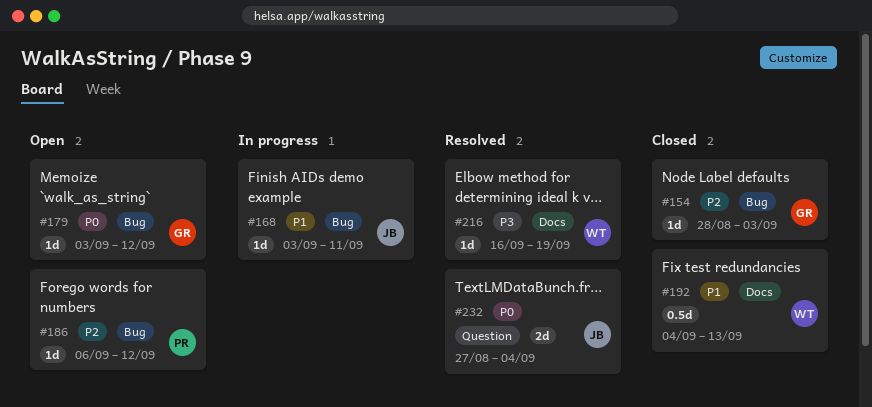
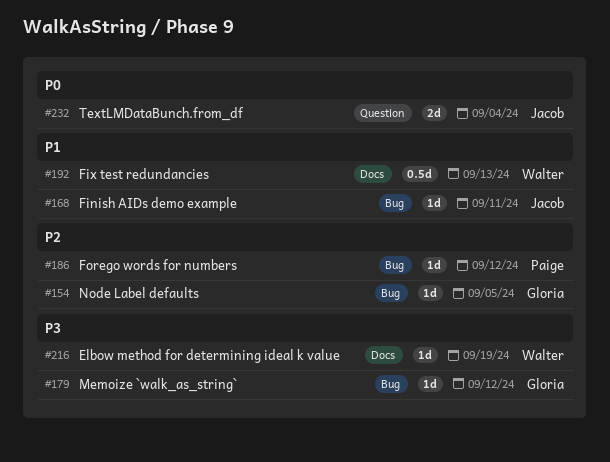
#154, due: Sep 3 -> Sep 5
#179, priority: P0 -> P3

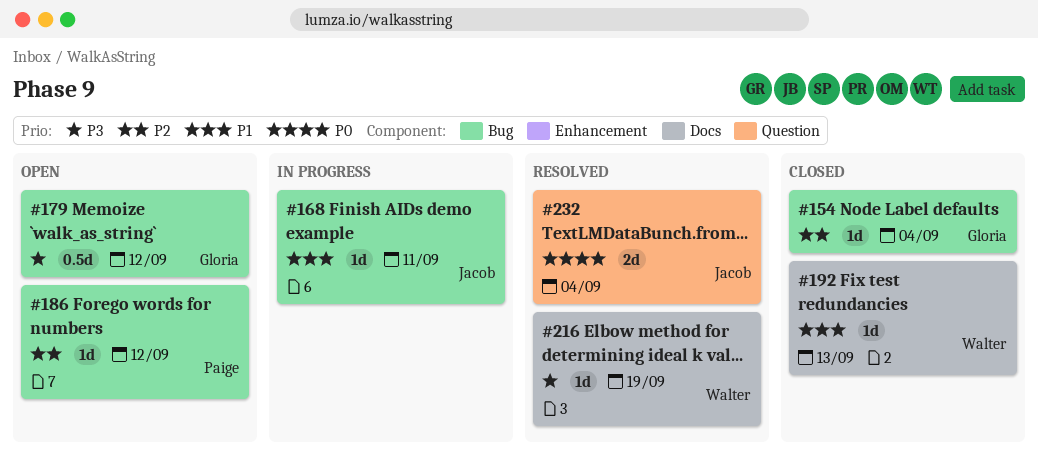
#154, due: Sep 5 -> Sep 4
#179, estimate: 1d -> 0.5d
#192, estimate: 0.5d -> 1d

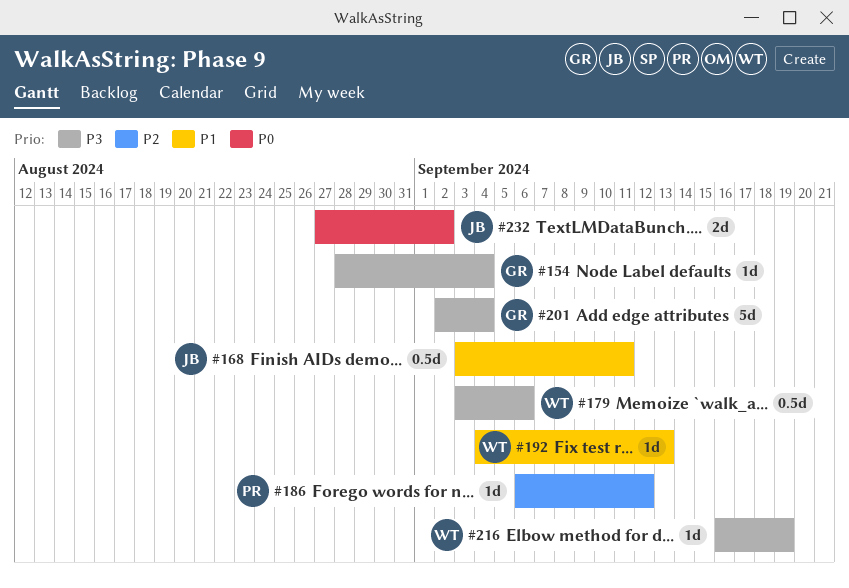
#154, priority: P2 -> P3
#168, estimate: 1d -> 0.5d
#179, owner: Gloria -> Walter
#179, due: Sep 12 -> Sep 6
#201: none -> present
#232, due: Sep 4 -> Sep 2

